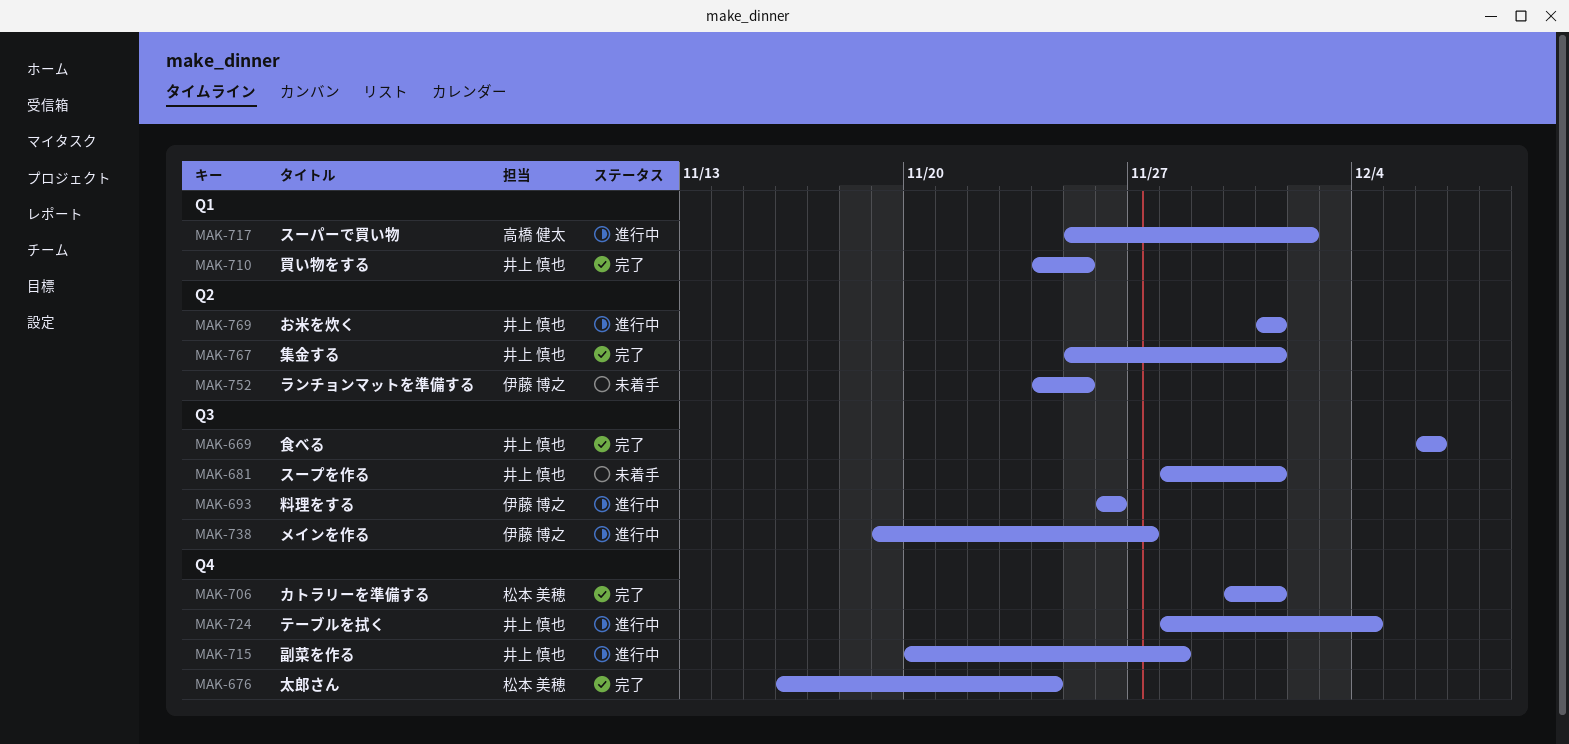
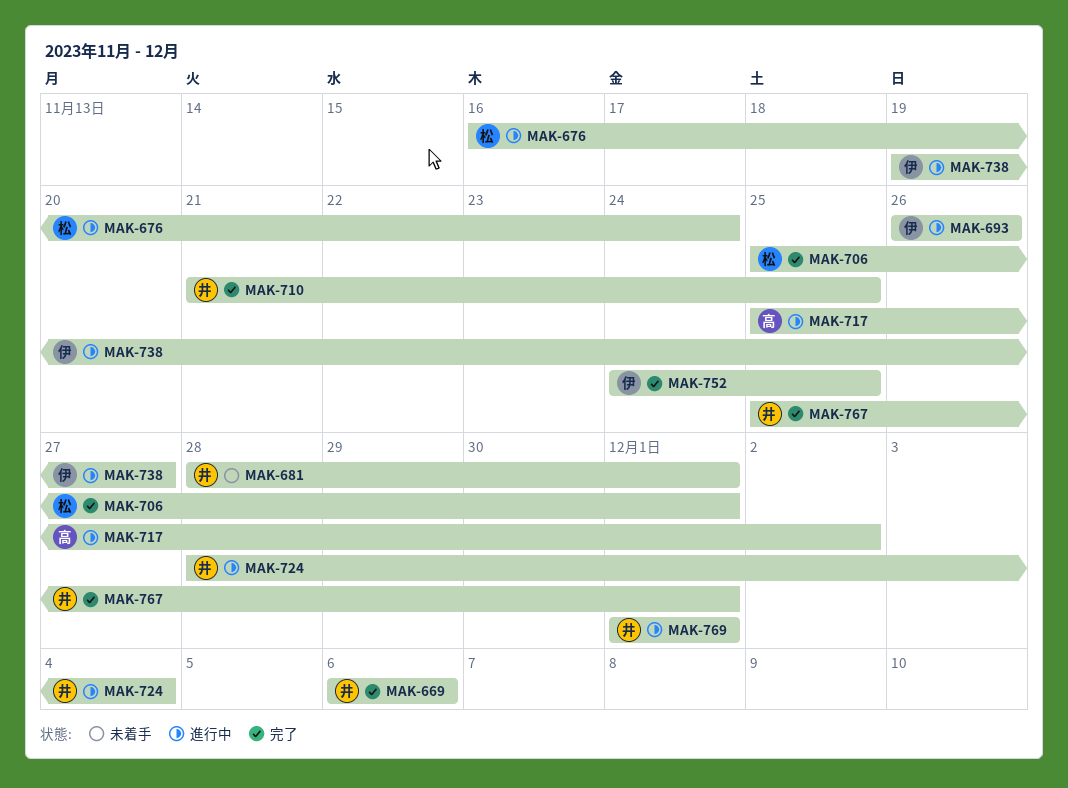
MAK-676, status: 完了 -> 進行中
MAK-706, start: Nov 30 -> Nov 25
MAK-710, start: Nov 24 -> Nov 21
MAK-715: present -> none
MAK-752, status: 未着手 -> 完了

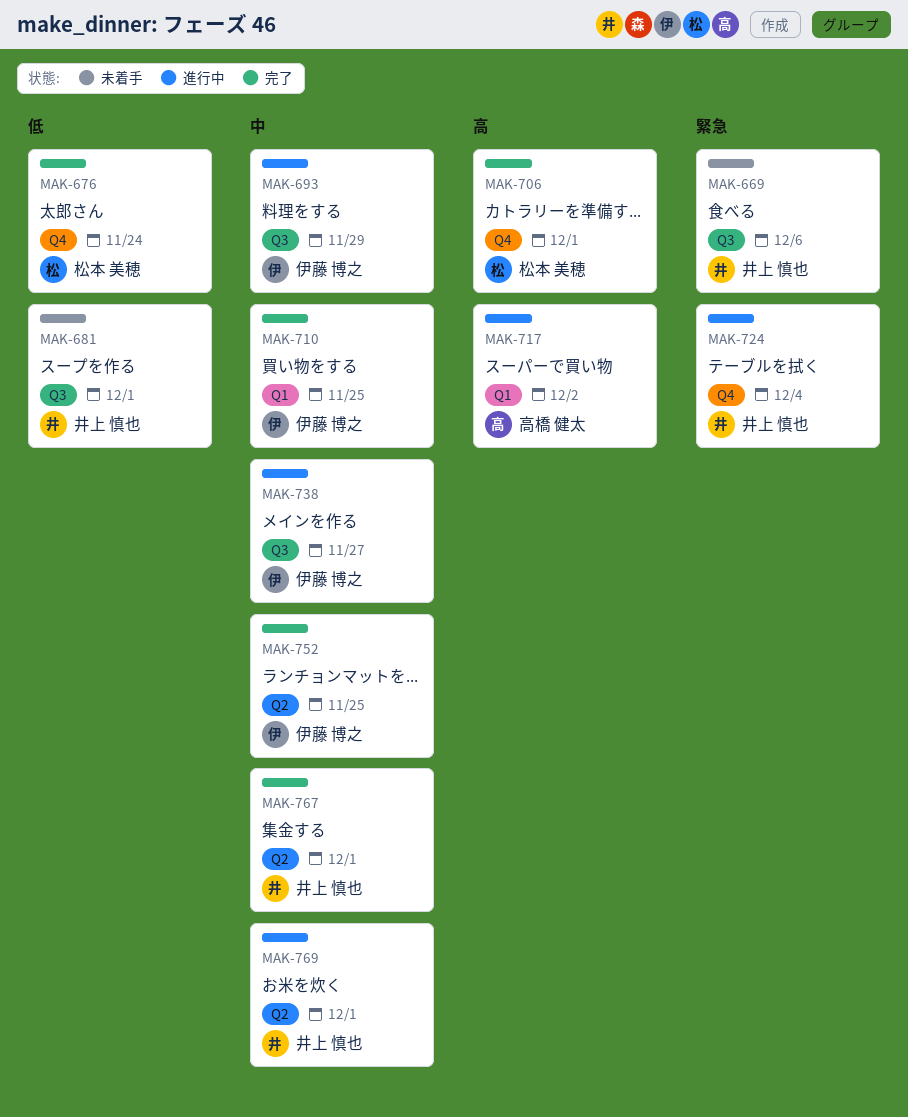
MAK-669, status: 完了 -> 未着手
MAK-676, status: 進行中 -> 完了
MAK-693, due: Nov 26 -> Nov 29
MAK-710, owner: 井上 慎也 -> 伊藤 博之

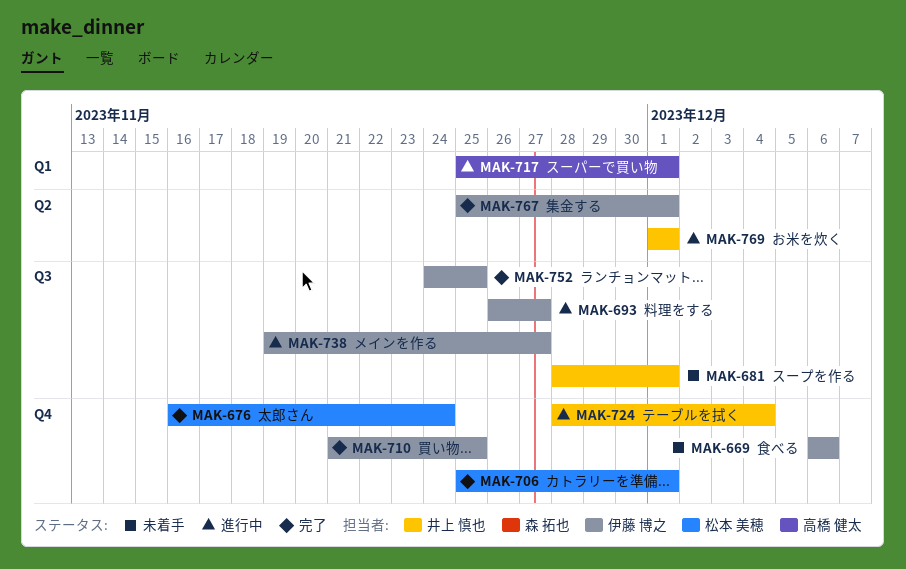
MAK-669, owner: 井上 慎也 -> 伊藤 博之
MAK-669, label: Q3 -> Q4
MAK-693, due: Nov 29 -> Nov 27
MAK-710, label: Q1 -> Q4
MAK-717, due: Dec 2 -> Dec 1
MAK-752, label: Q2 -> Q3
MAK-767, owner: 井上 慎也 -> 伊藤 博之

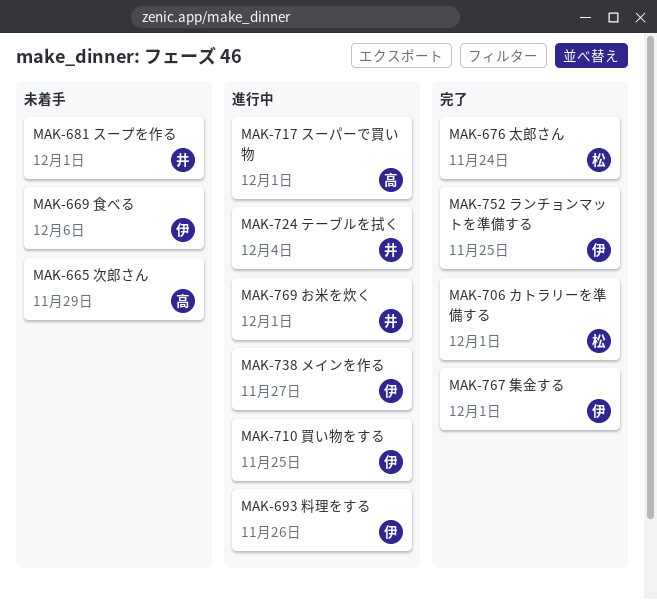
MAK-665: none -> present
MAK-693, due: Nov 27 -> Nov 26
MAK-710, status: 完了 -> 進行中

